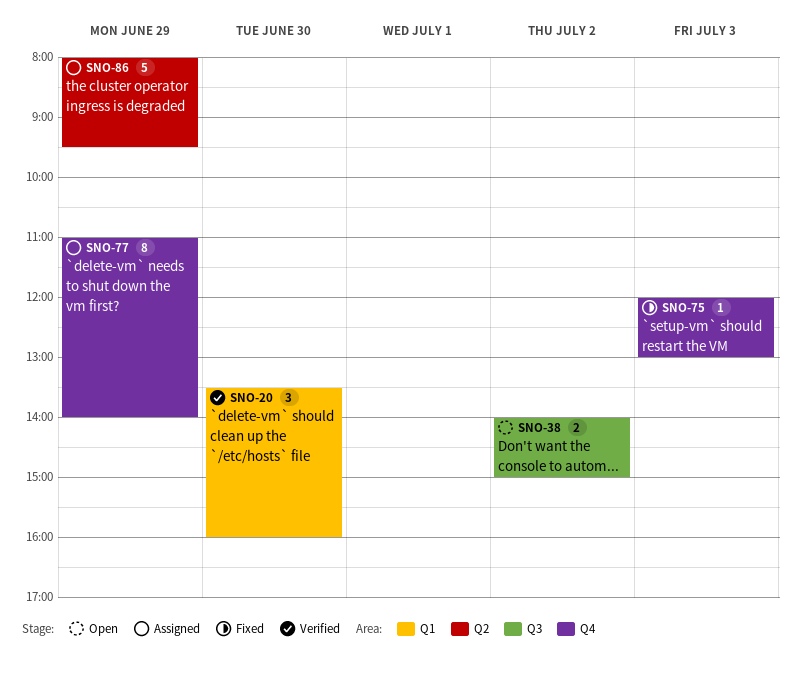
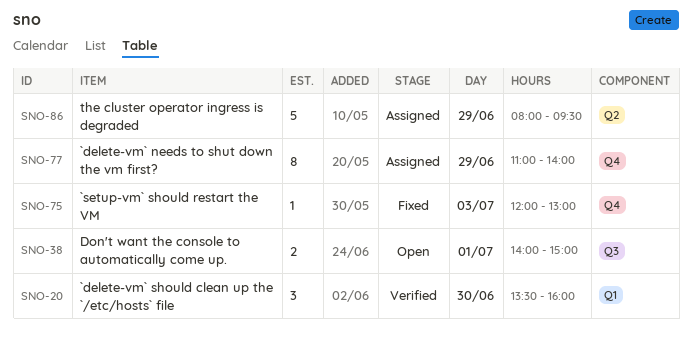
SNO-38, day: Jul 2 -> Jul 1

